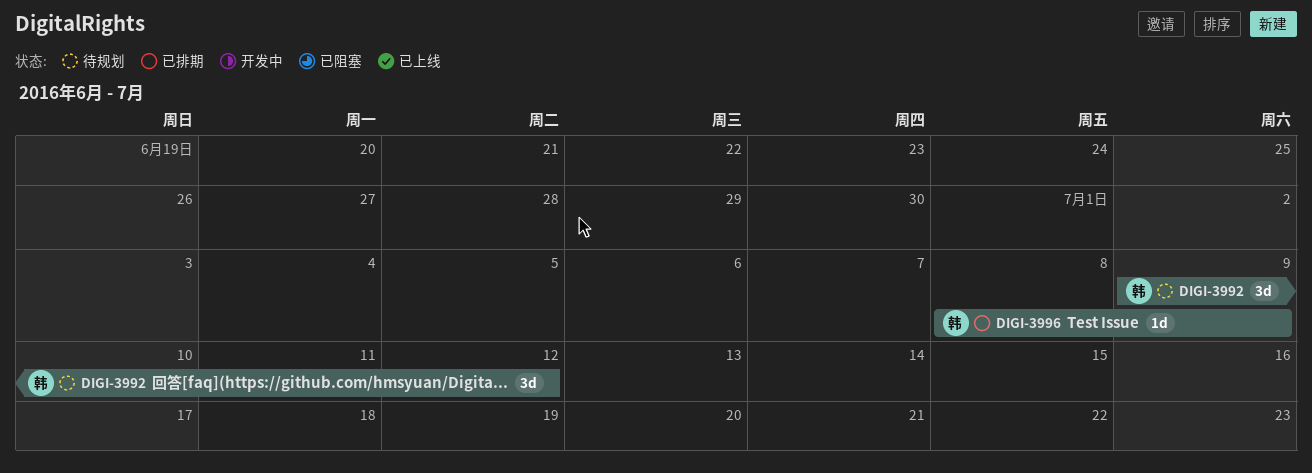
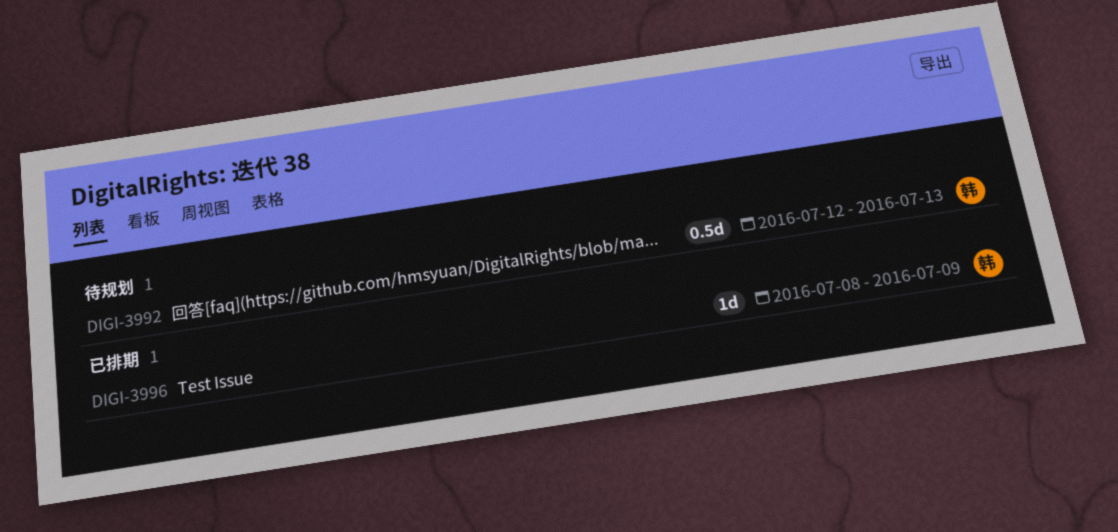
DIGI-3992, estimate: 3d -> 0.5d
DIGI-3992, start: Jul 9 -> Jul 12
DIGI-3992, due: Jul 12 -> Jul 13

